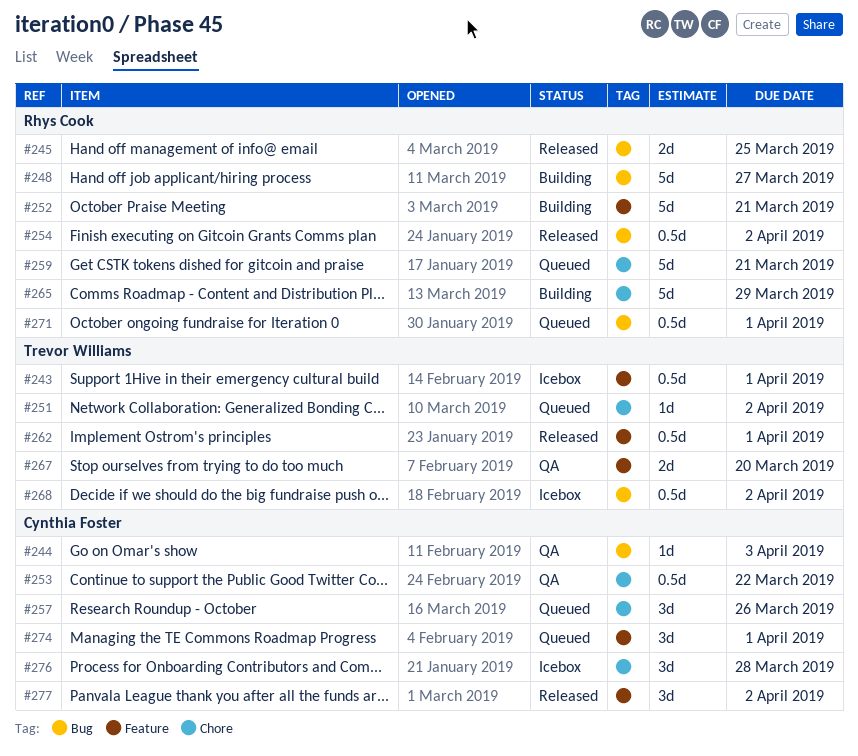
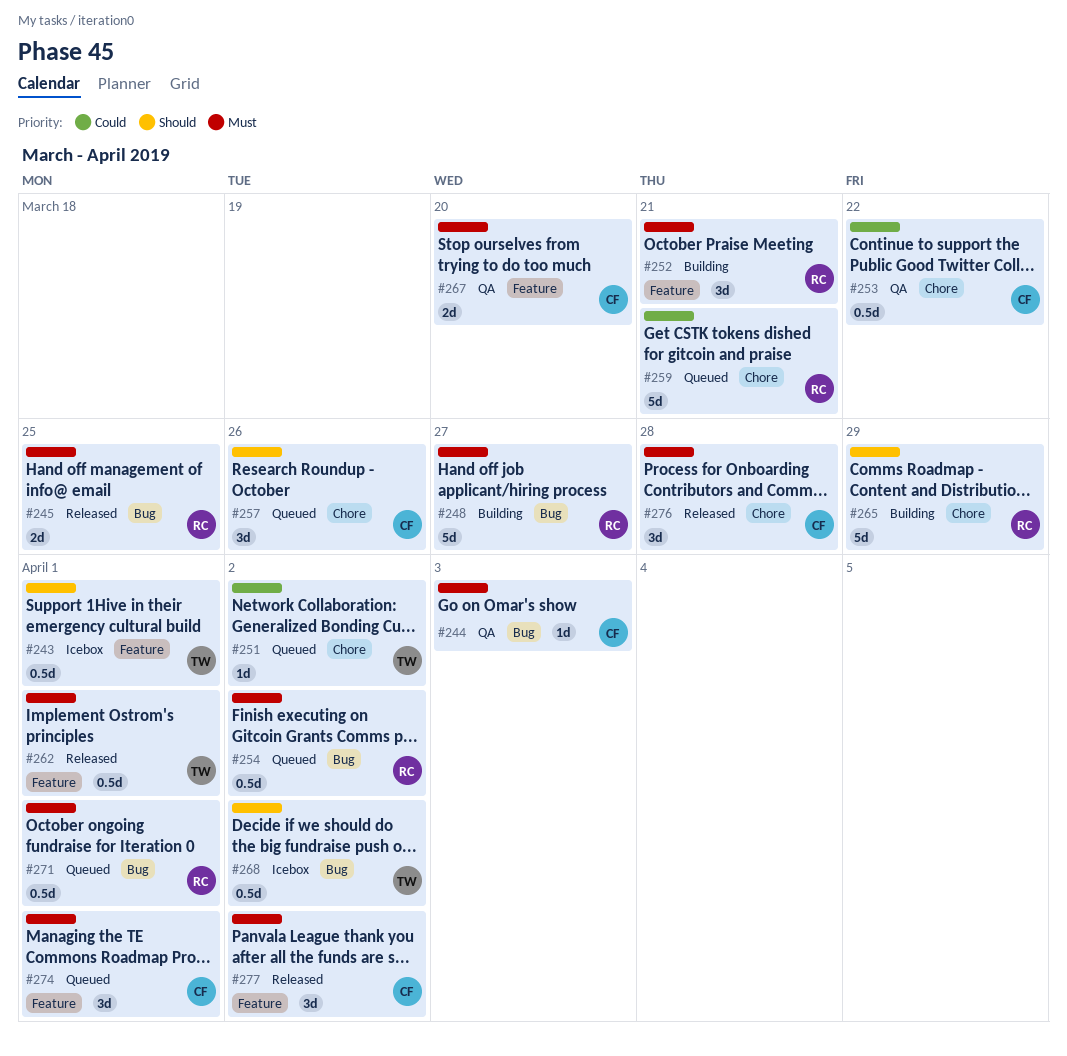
#252, estimate: 5d -> 3d
#254, status: Released -> Queued
#267, owner: Trevor Williams -> Cynthia Foster
#276, status: Icebox -> Released

